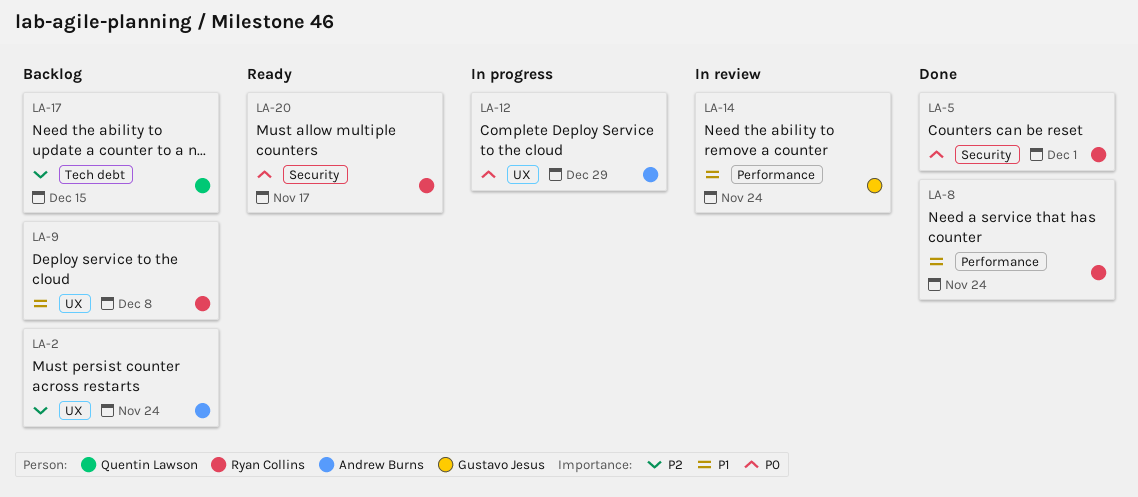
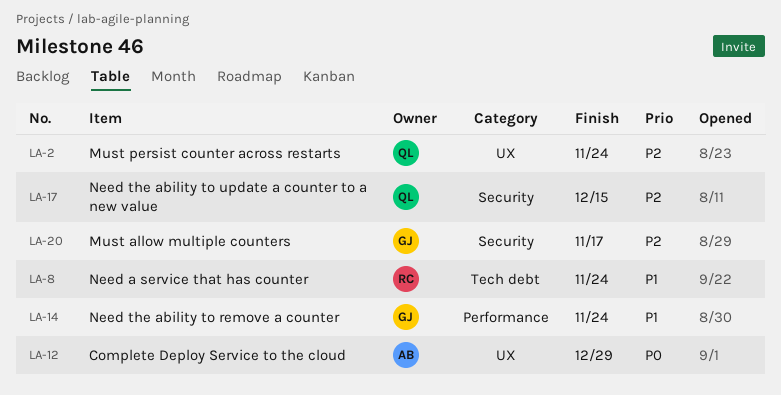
LA-2, owner: Andrew Burns -> Quentin Lawson
LA-5: present -> none
LA-8, label: Performance -> Tech debt
LA-9: present -> none
LA-17, label: Tech debt -> Security
LA-20, owner: Ryan Collins -> Gustavo Jesus
LA-20, priority: P0 -> P2

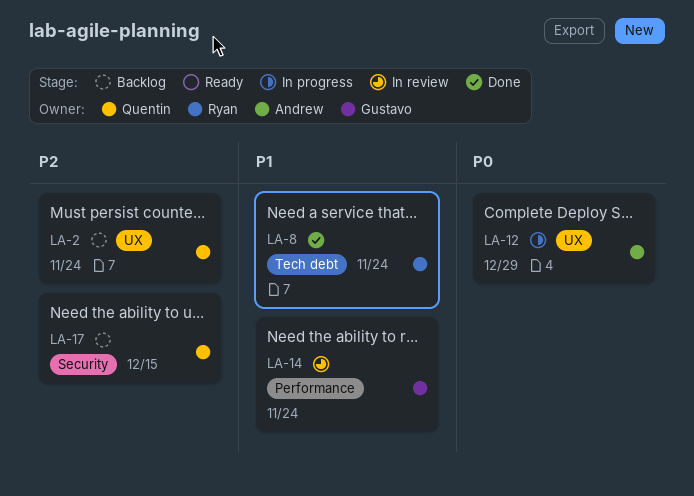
LA-20: present -> none

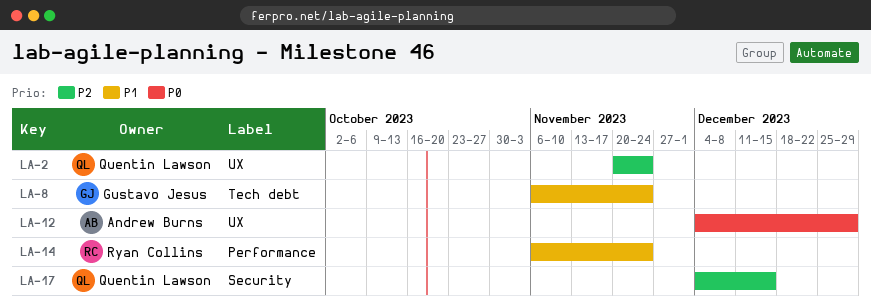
LA-8, owner: Ryan Collins -> Gustavo Jesus
LA-14, owner: Gustavo Jesus -> Ryan Collins

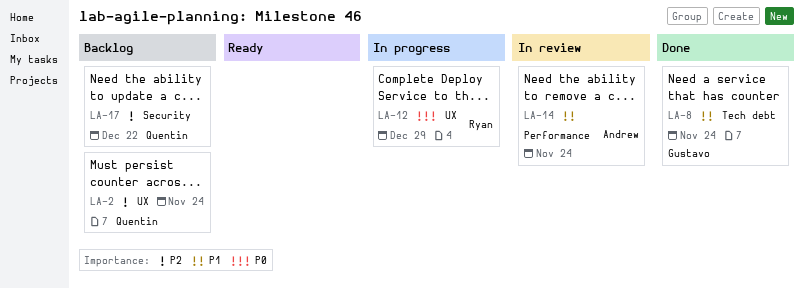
LA-12, owner: Andrew Burns -> Ryan Collins
LA-14, owner: Ryan Collins -> Andrew Burns
LA-17, due: Dec 15 -> Dec 22

